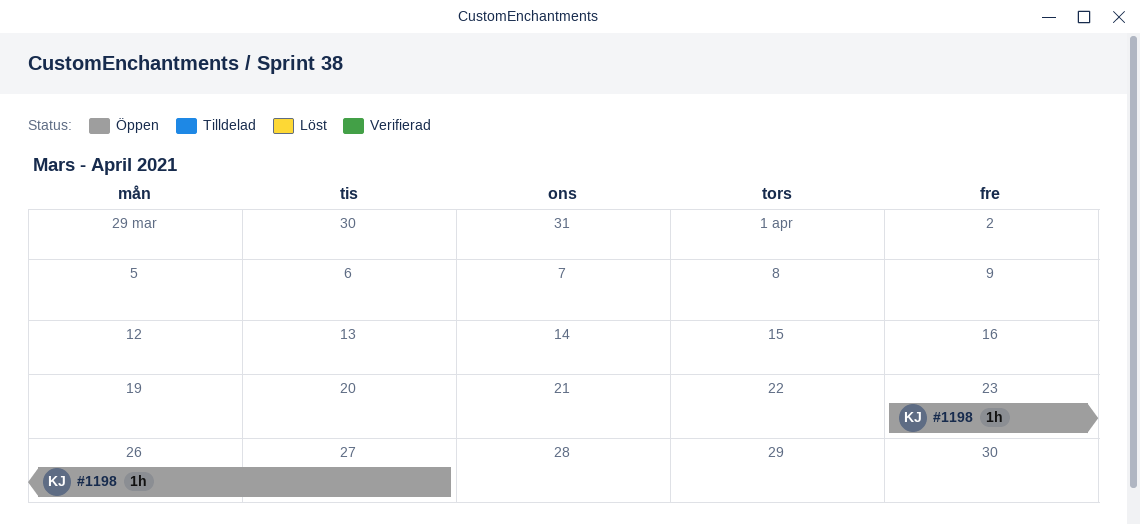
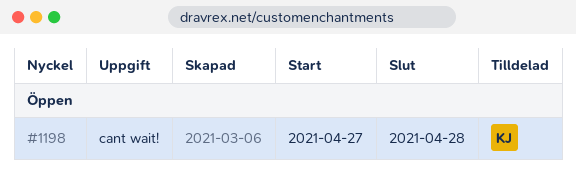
#1198, start: Apr 23 -> Apr 27
#1198, due: Apr 27 -> Apr 28

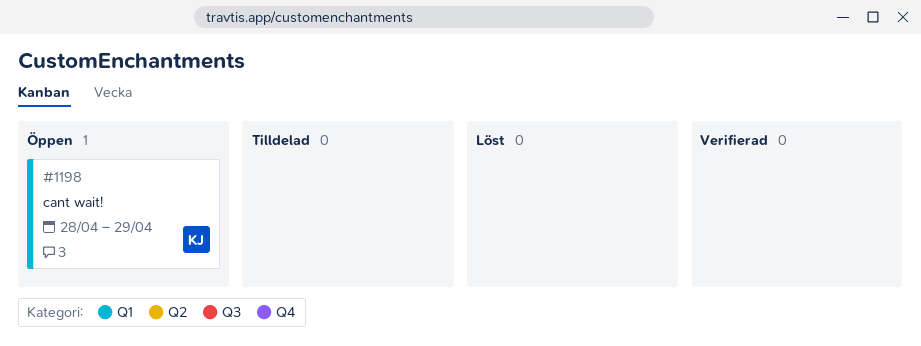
#1198, start: Apr 27 -> Apr 28
#1198, due: Apr 28 -> Apr 29

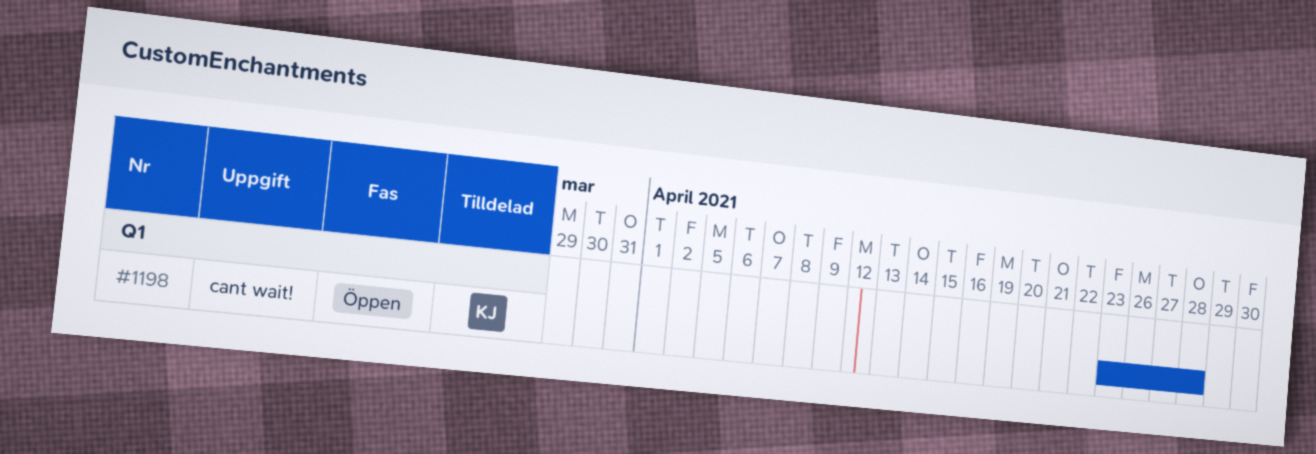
#1198, start: Apr 28 -> Apr 23
#1198, due: Apr 29 -> Apr 28

